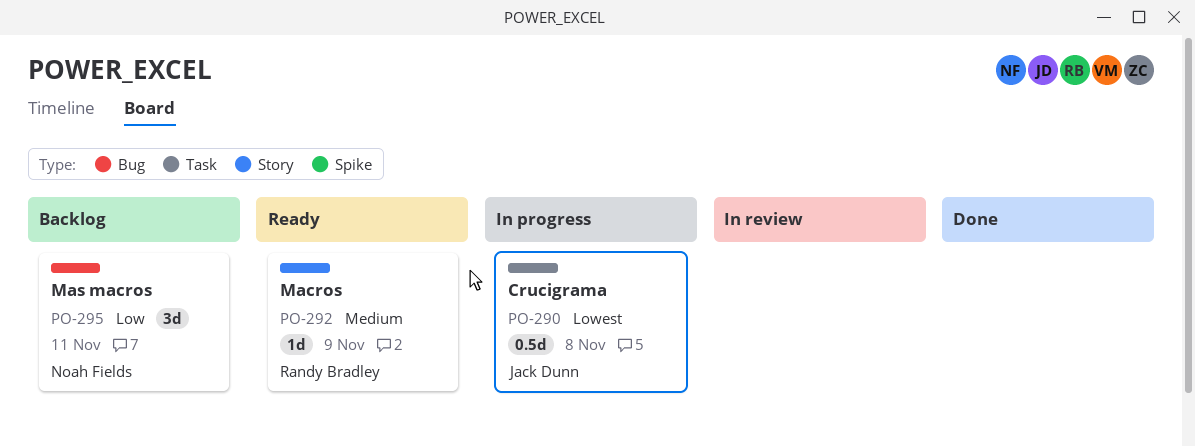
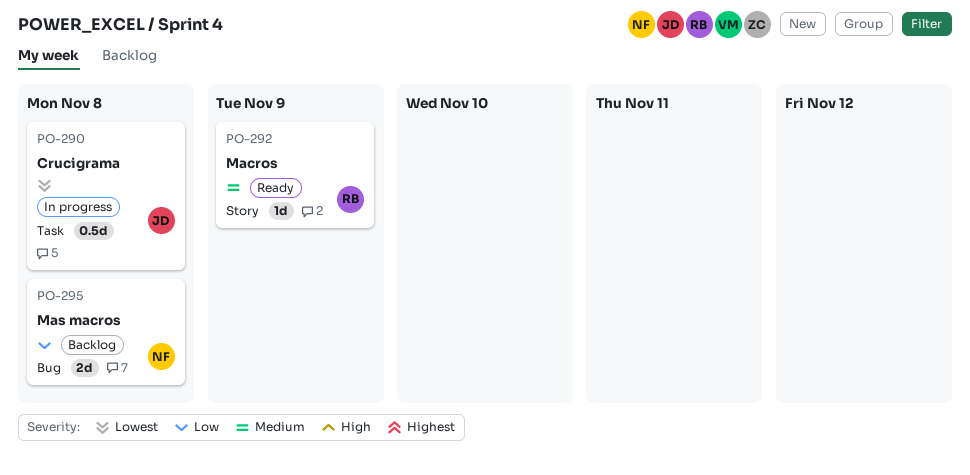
PO-295, estimate: 3d -> 2d
PO-295, due: Nov 11 -> Nov 8

